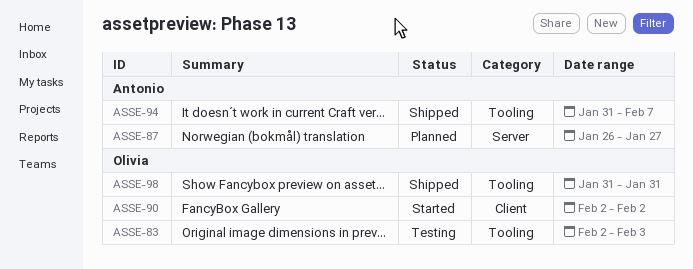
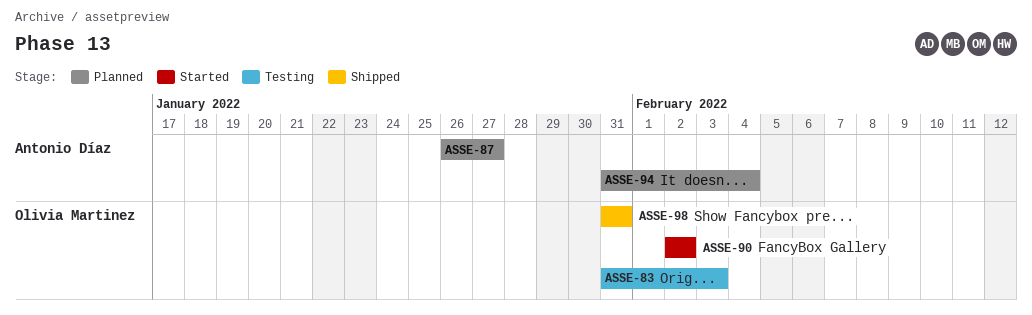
ASSE-83, start: Feb 2 -> Jan 31
ASSE-94, status: Shipped -> Planned
ASSE-94, due: Feb 7 -> Feb 4

